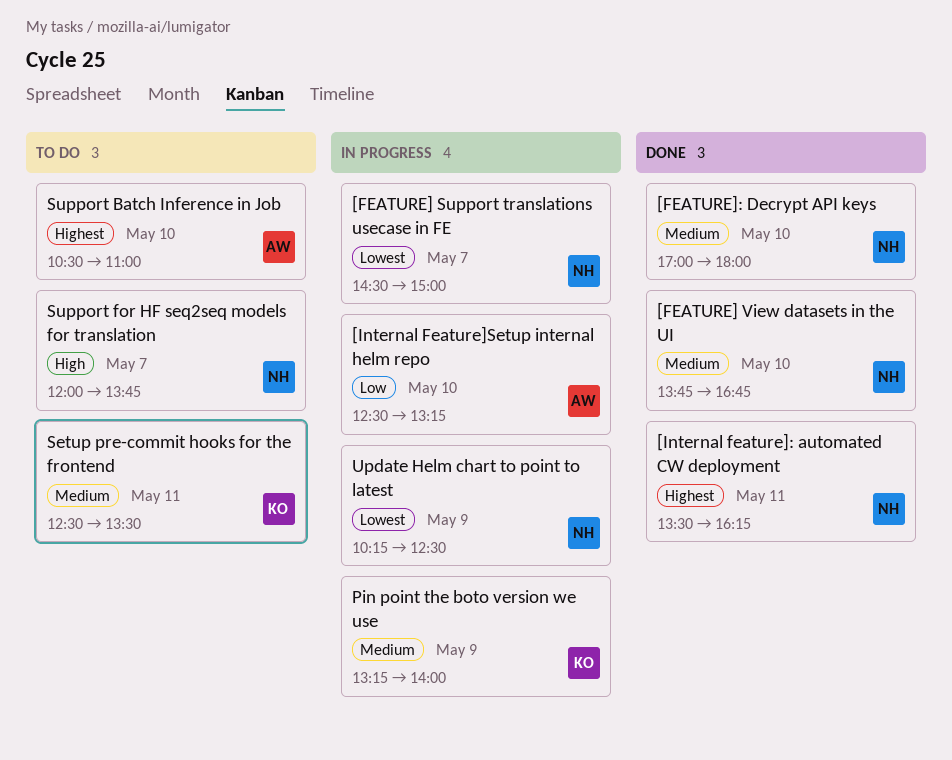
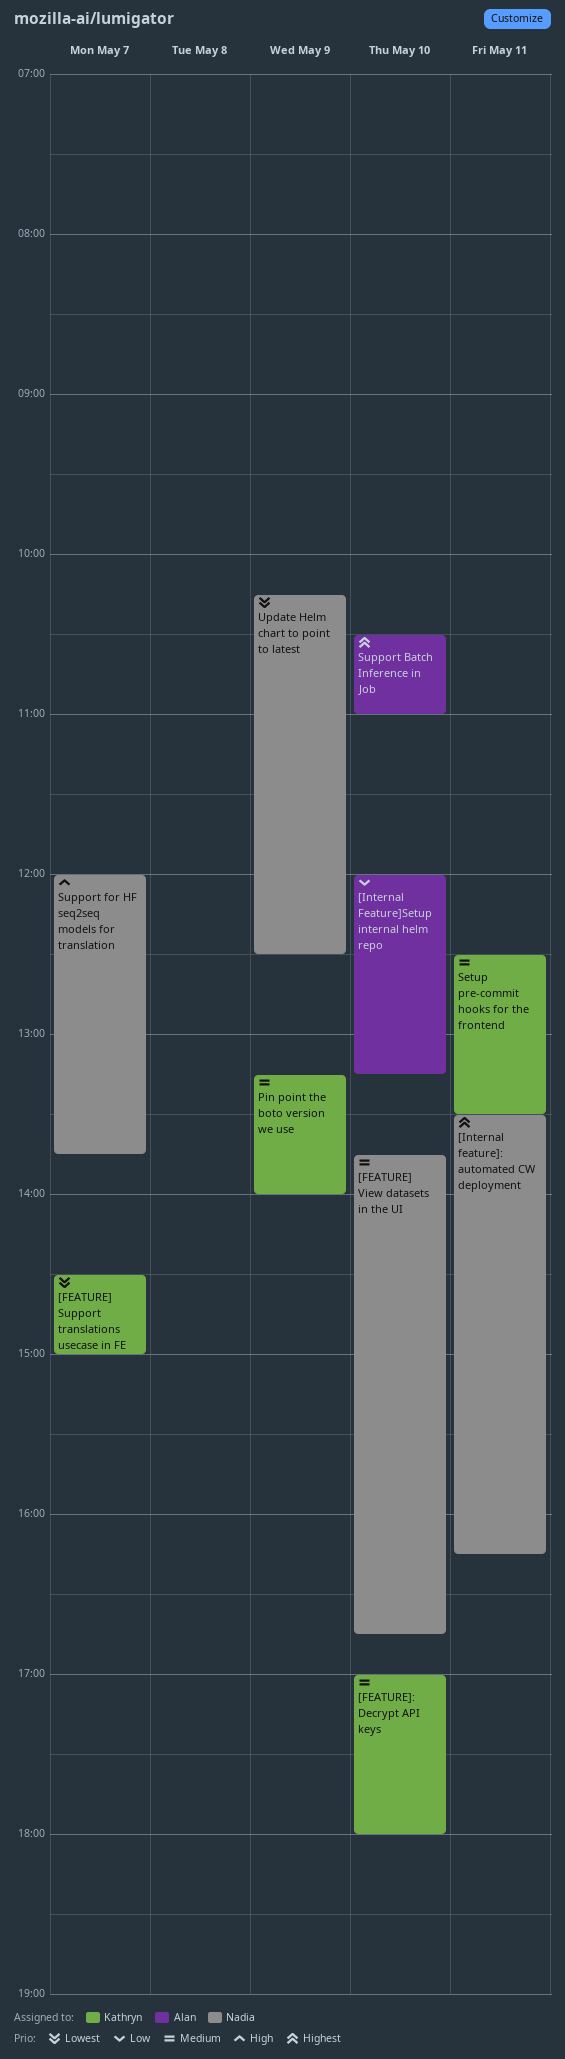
[FEATURE] Support translations usecase in FE, owner: Nadia -> Kathryn
[FEATURE]: Decrypt API keys, owner: Nadia -> Kathryn
[Internal Feature]Setup internal helm repo, begins: 12:30 -> 12:00

